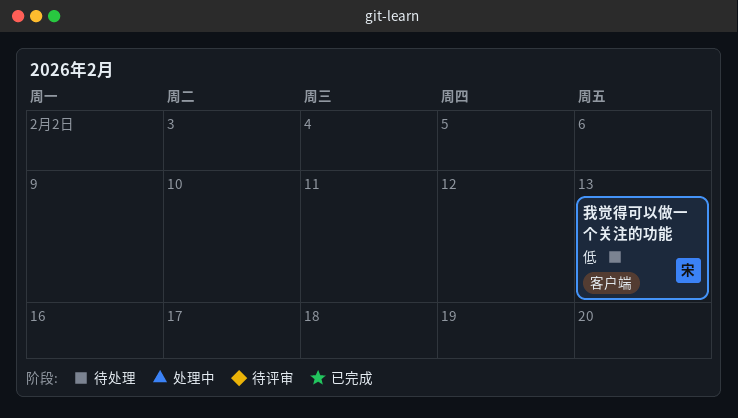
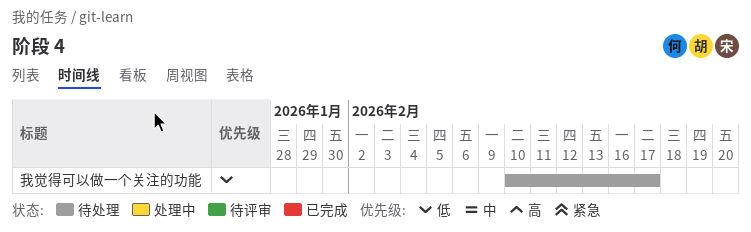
我觉得可以做一个关注的功能, due: Feb 13 -> Feb 17

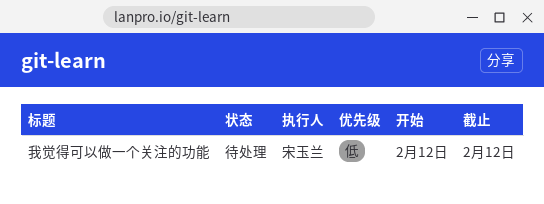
我觉得可以做一个关注的功能, start: Feb 10 -> Feb 12
我觉得可以做一个关注的功能, due: Feb 17 -> Feb 12

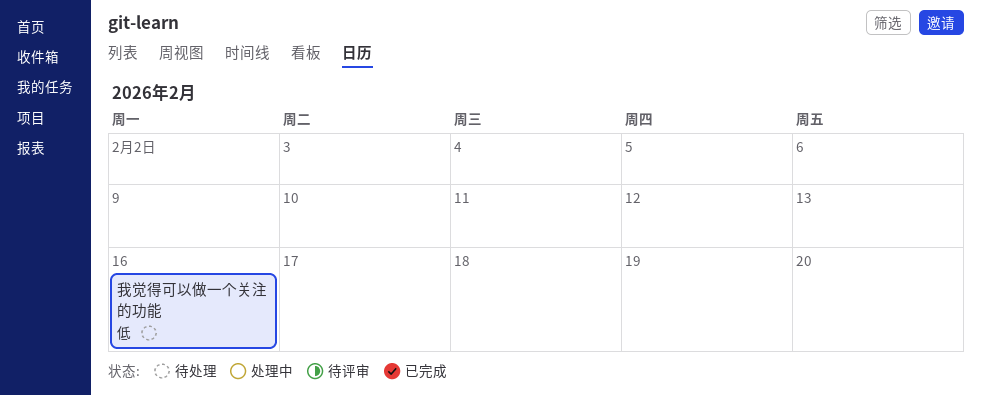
我觉得可以做一个关注的功能, due: Feb 12 -> Feb 16

